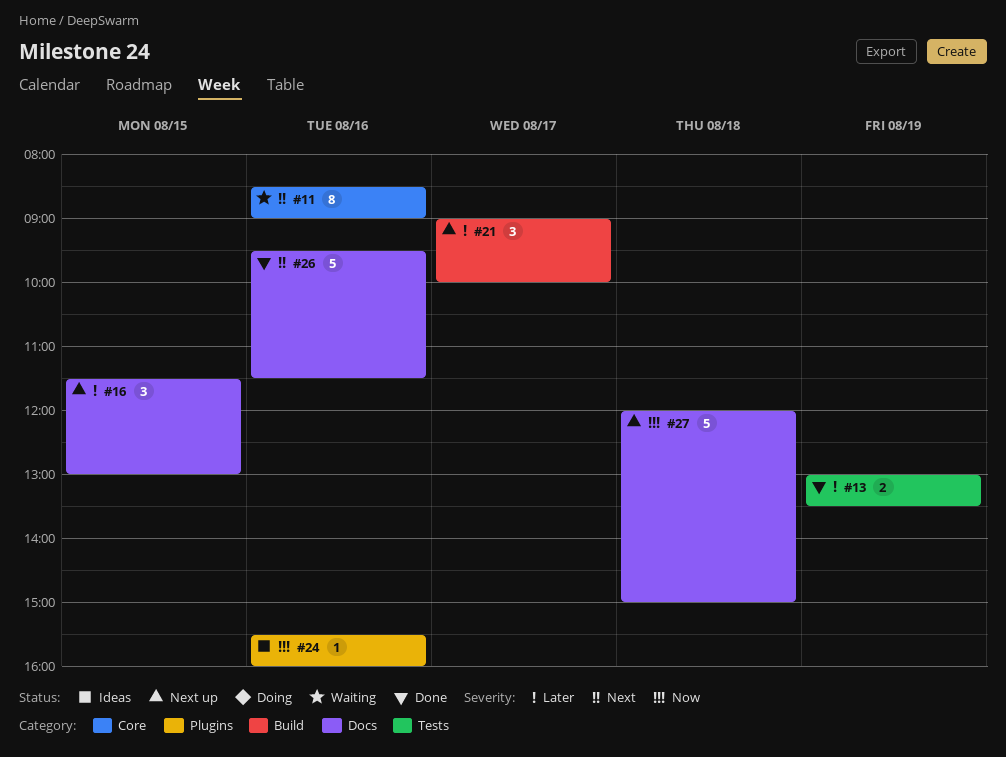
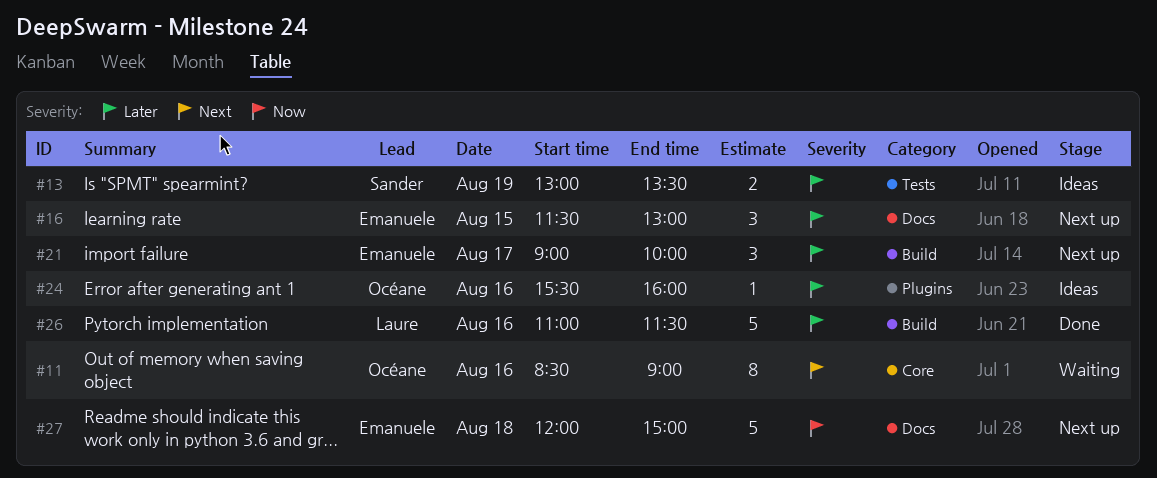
#13, status: Done -> Ideas
#24, priority: Now -> Later
#26, priority: Next -> Later
#26, label: Docs -> Build
#26, begins: 09:30 -> 11:00

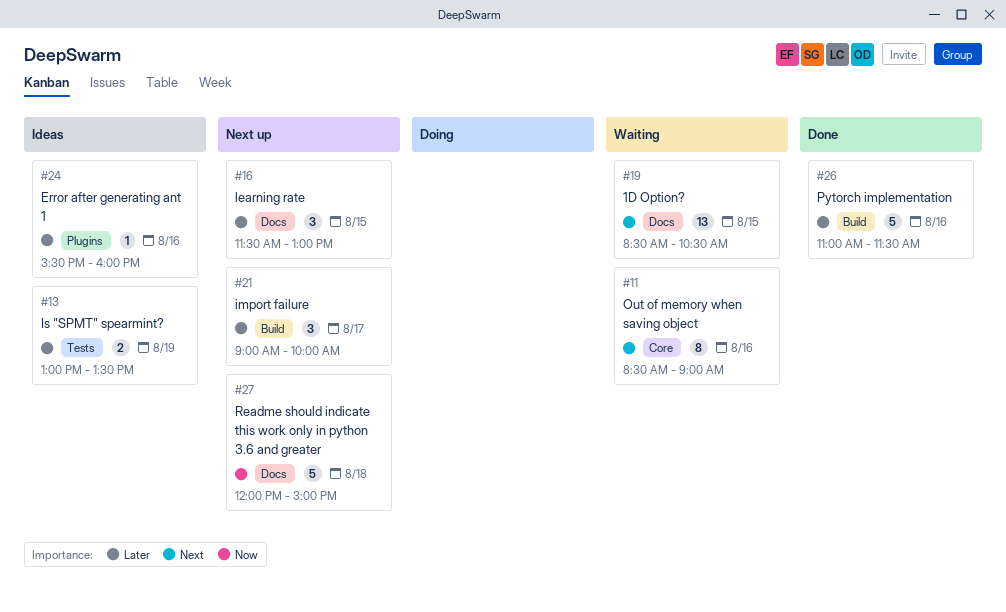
#19: none -> present

